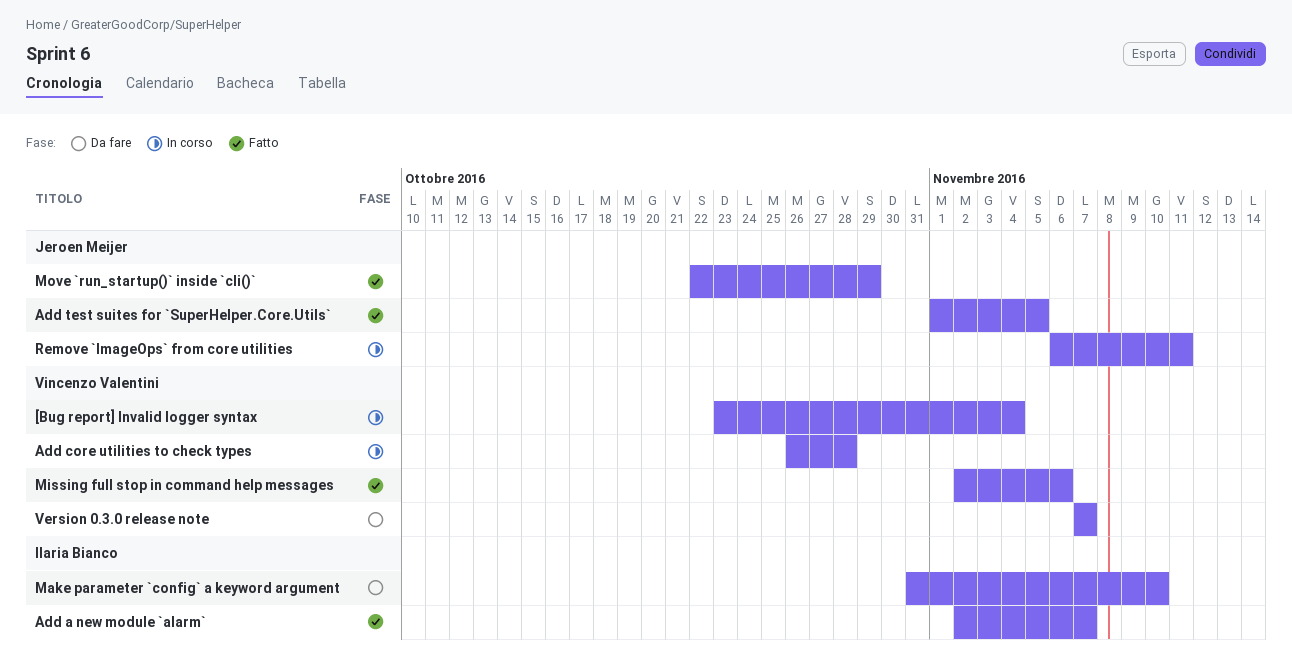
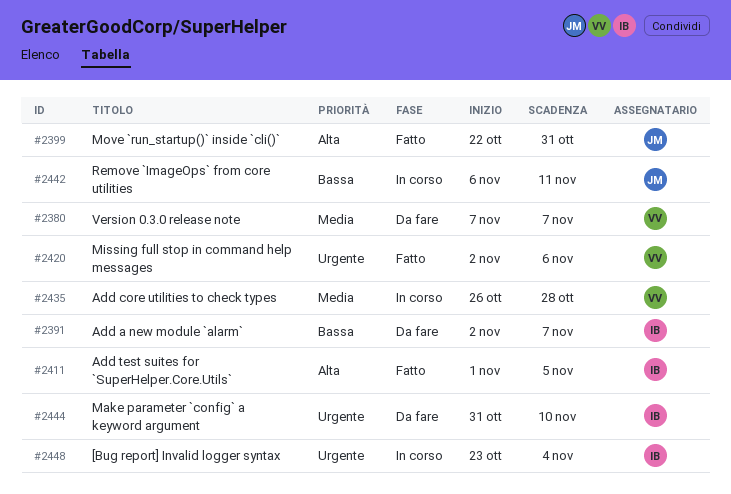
[Bug report] Invalid logger syntax, owner: Vincenzo Valentini -> Ilaria Bianco
Add a new module `alarm`, status: Fatto -> Da fare
Add test suites for `SuperHelper.Core.Utils`, owner: Jeroen Meijer -> Ilaria Bianco
Move `run_startup()` inside `cli()`, due: Oct 29 -> Oct 31

